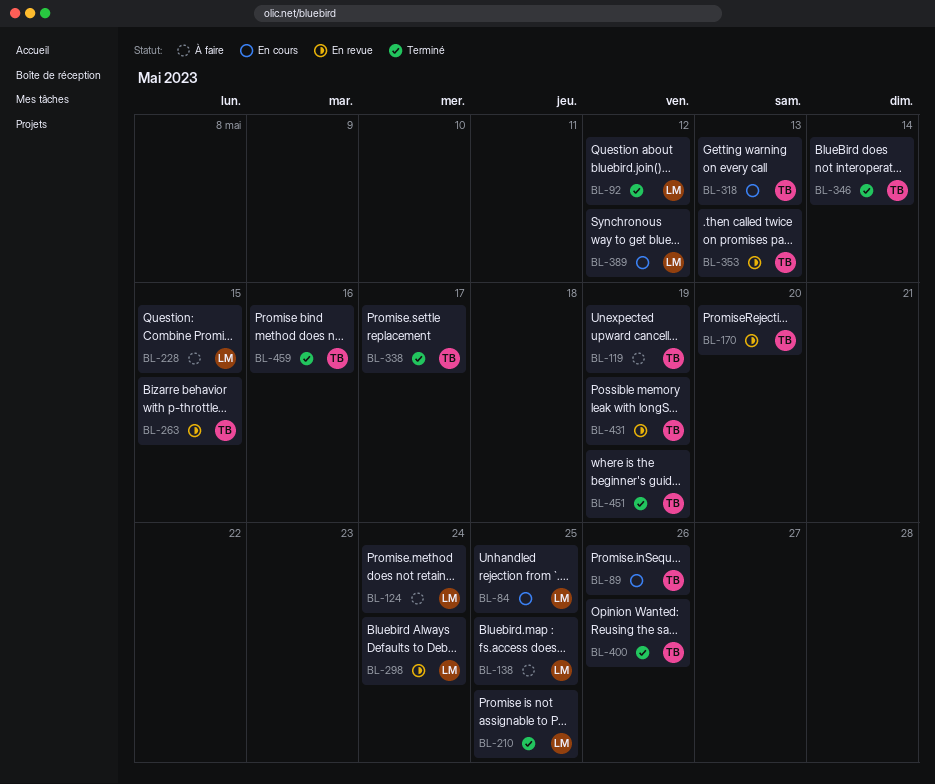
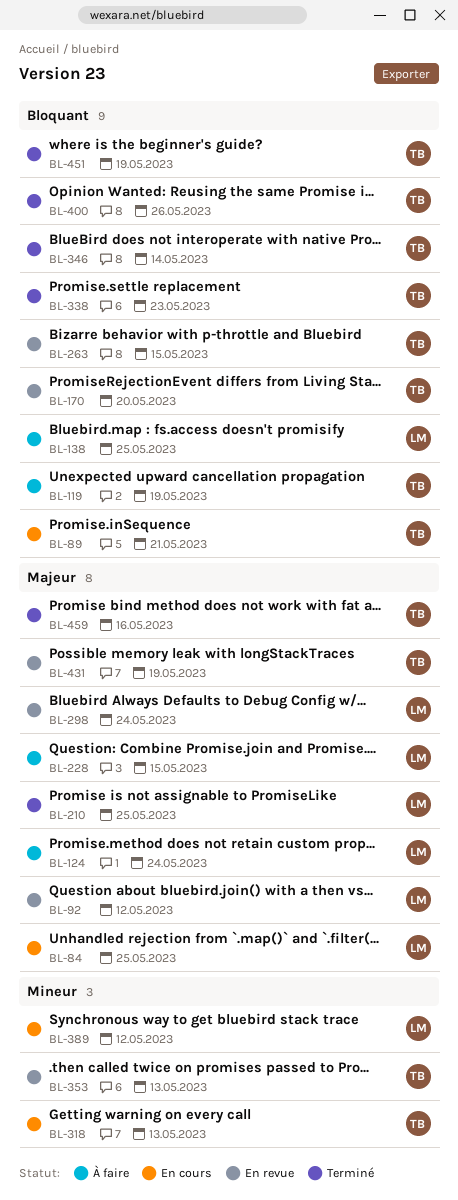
BL-89, due: May 26 -> May 21
BL-92, status: Terminé -> En revue
BL-338, due: May 17 -> May 23

